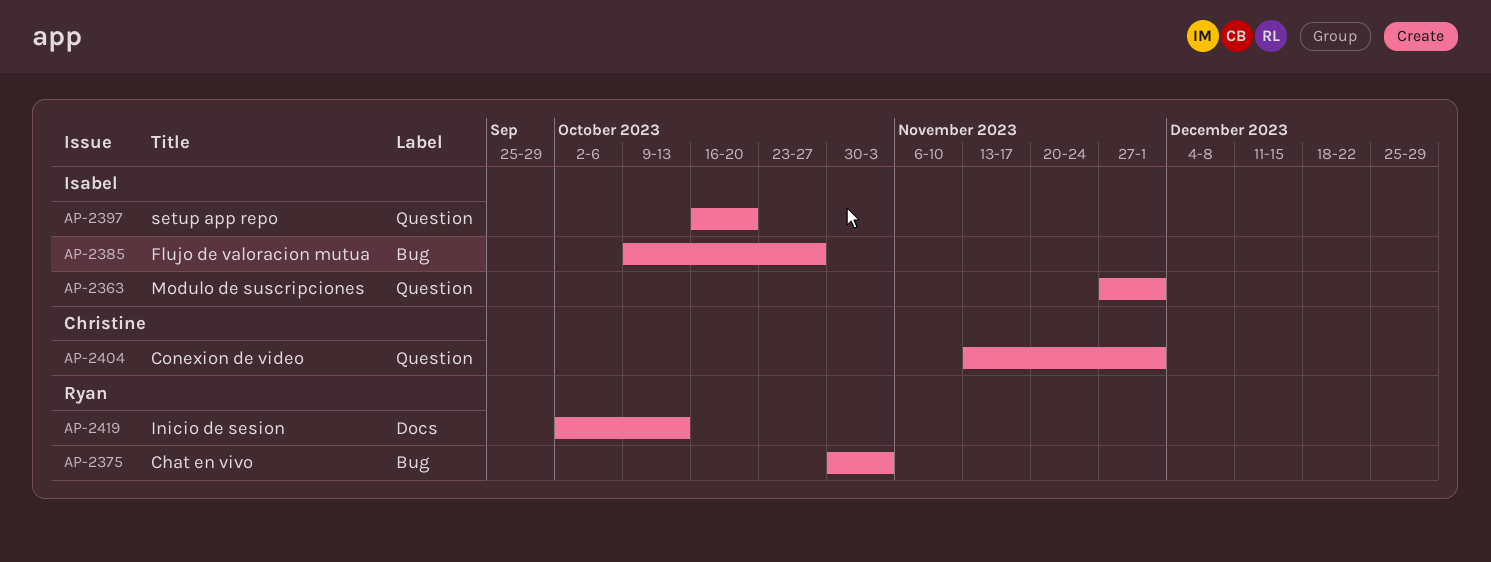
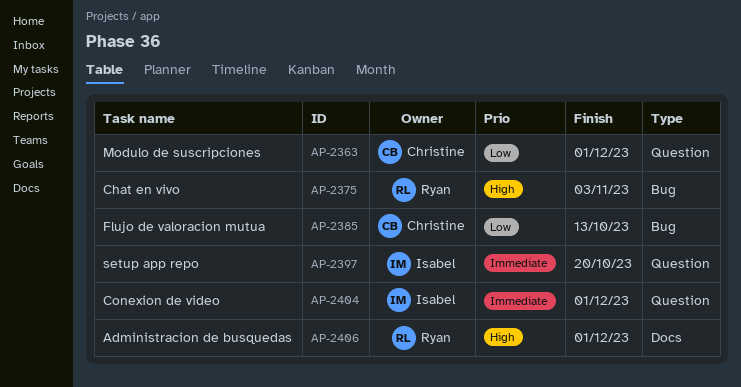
AP-2363, owner: Isabel -> Christine
AP-2385, owner: Isabel -> Christine
AP-2385, due: Oct 27 -> Oct 13
AP-2404, owner: Christine -> Isabel
AP-2406: none -> present
AP-2419: present -> none

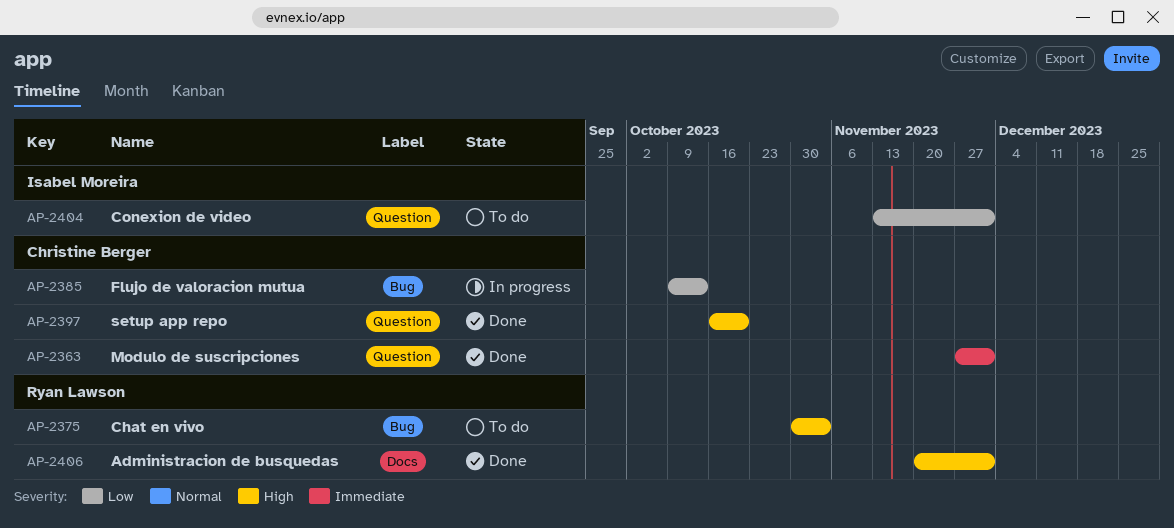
AP-2363, priority: Low -> Immediate
AP-2397, owner: Isabel Moreira -> Christine Berger
AP-2397, priority: Immediate -> High
AP-2404, priority: Immediate -> Low

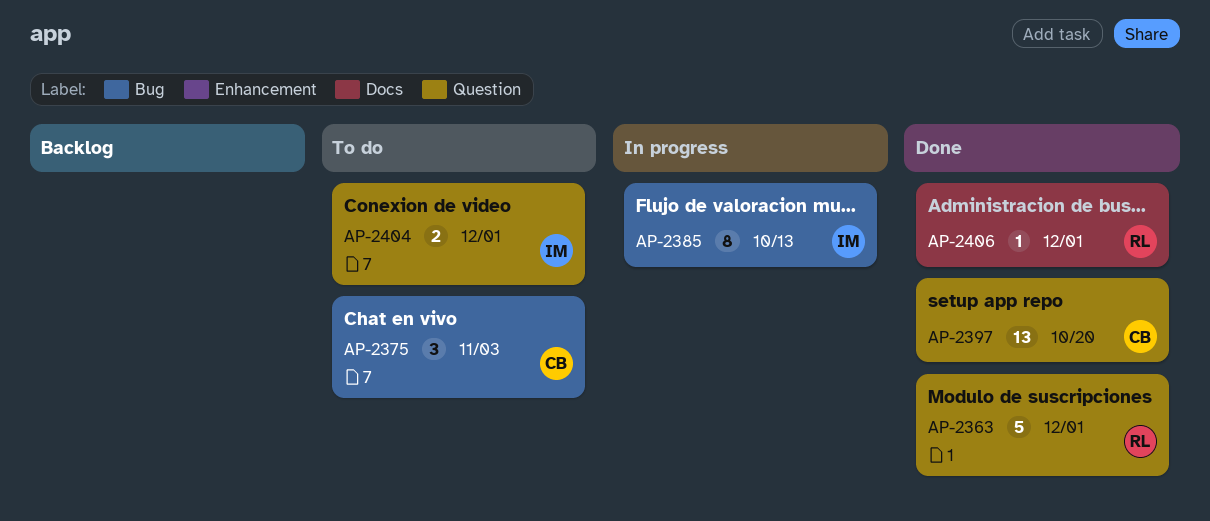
AP-2363, owner: Christine Berger -> Ryan Lawson
AP-2375, owner: Ryan Lawson -> Christine Berger
AP-2385, owner: Christine Berger -> Isabel Moreira

